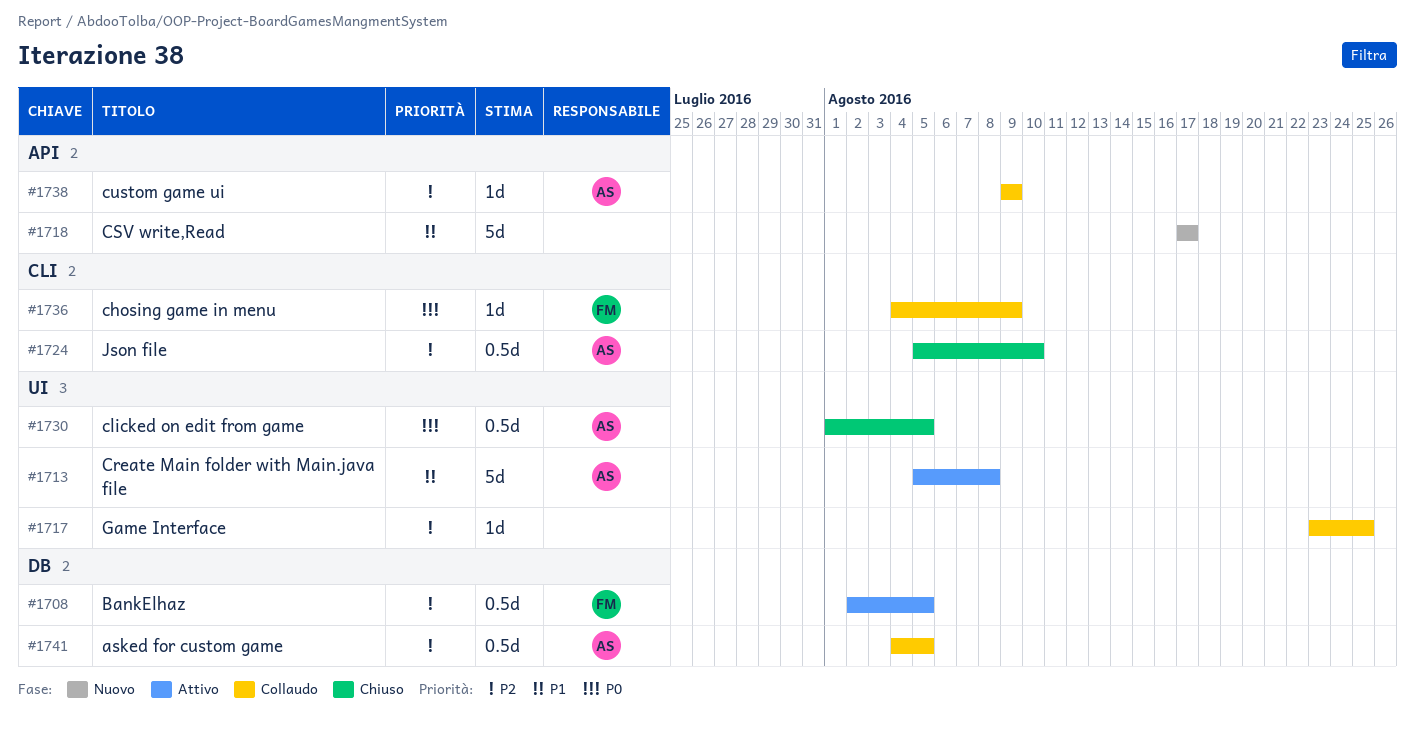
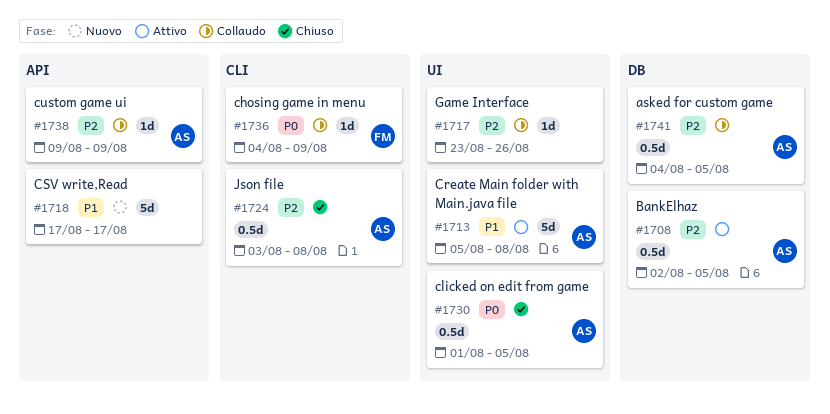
#1708, owner: FM -> AS
#1717, due: Aug 25 -> Aug 26
#1724, start: Aug 5 -> Aug 3
#1724, due: Aug 10 -> Aug 8

